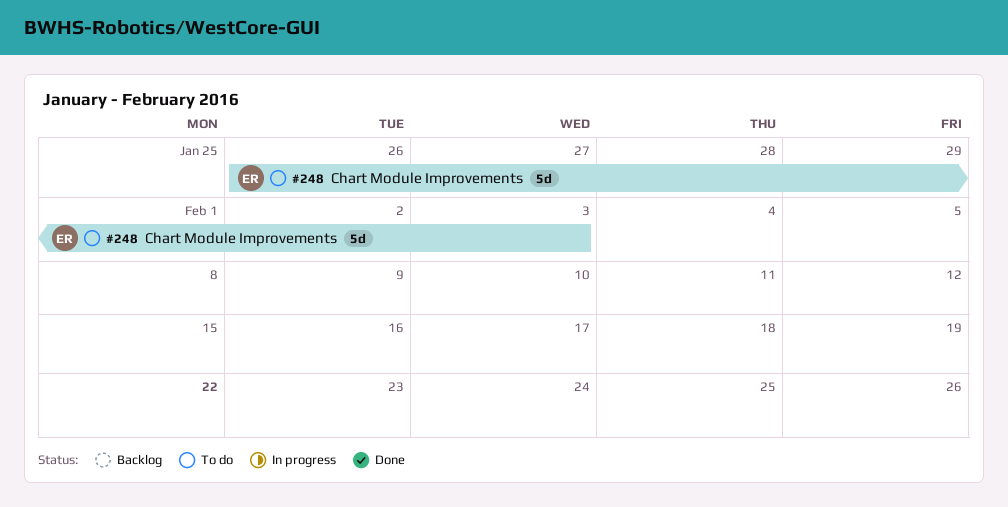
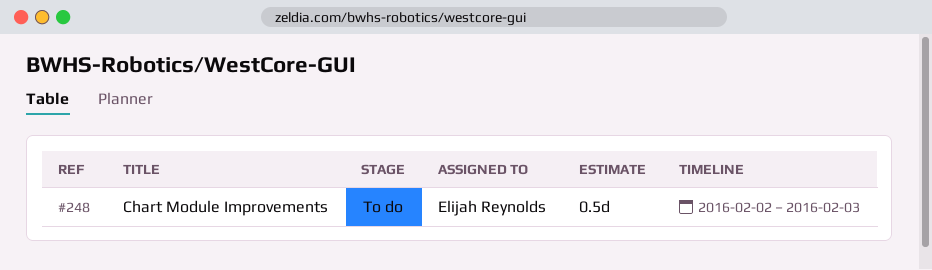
#248, estimate: 5d -> 0.5d
#248, start: Jan 26 -> Feb 2

